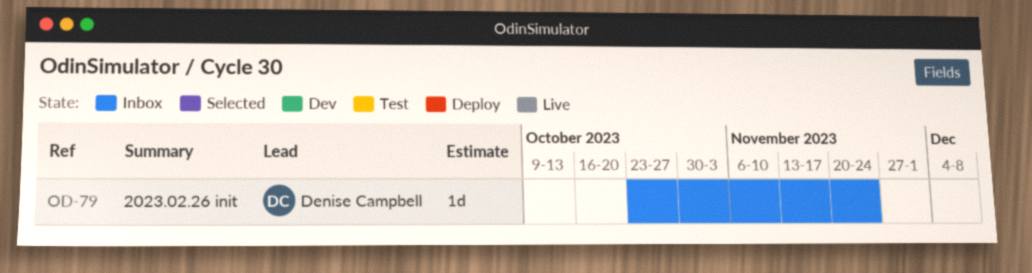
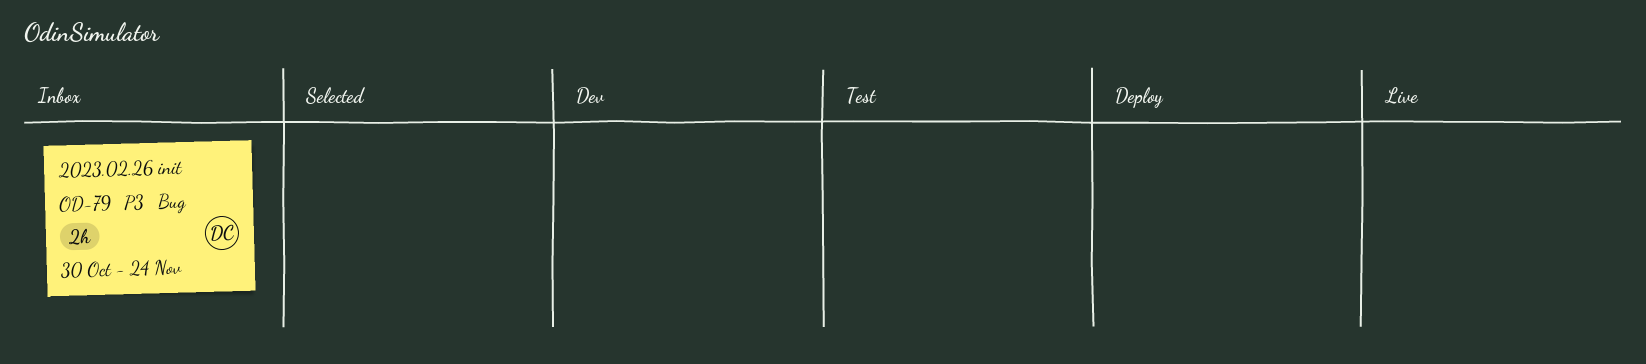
OD-79, estimate: 1d -> 2h
OD-79, start: Oct 23 -> Oct 30

